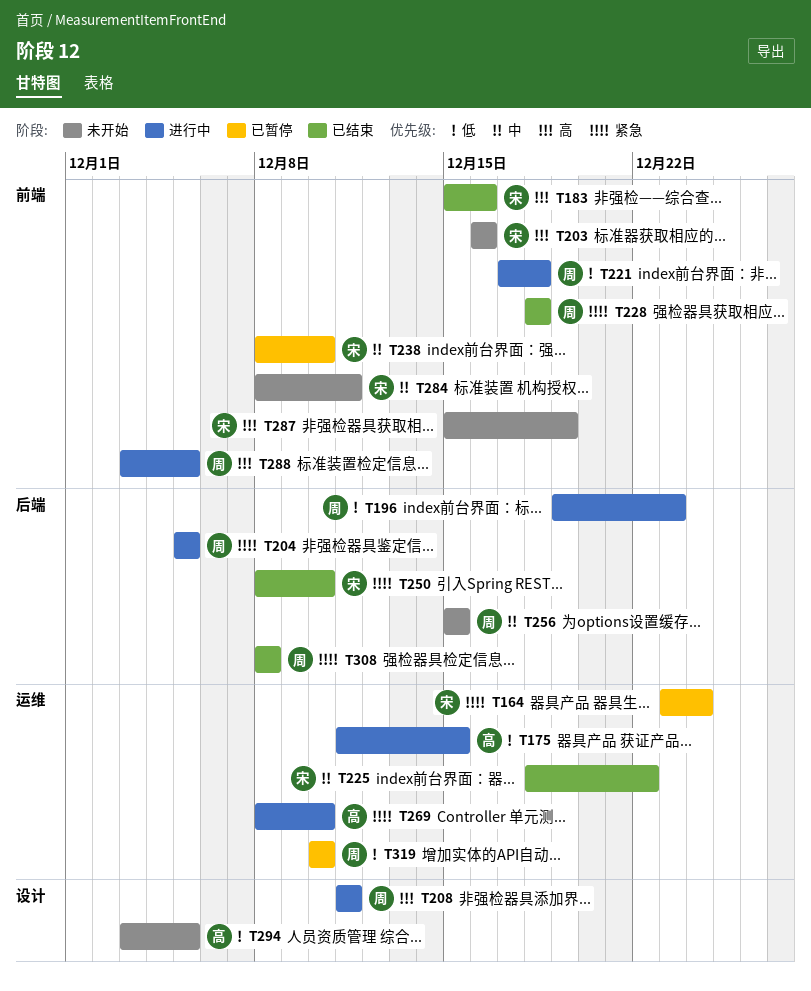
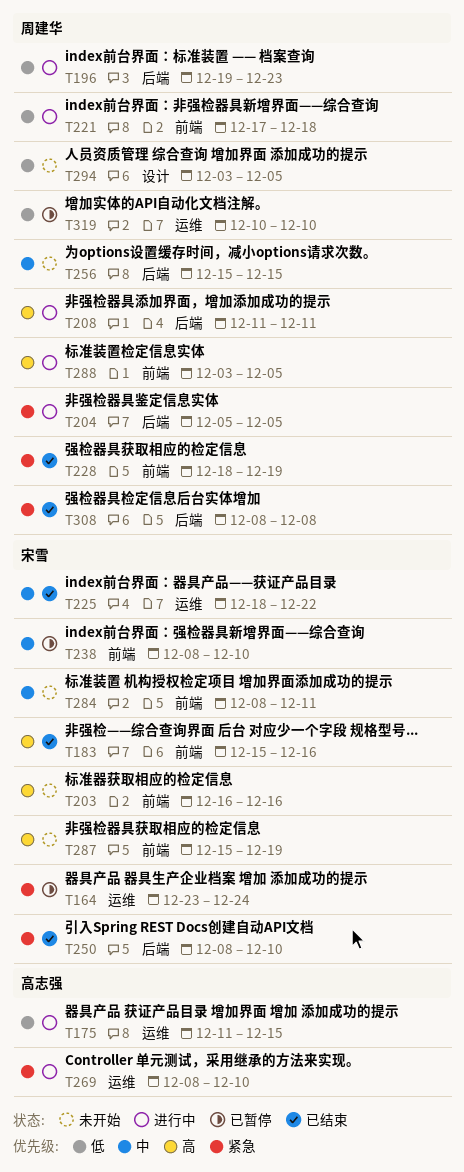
T208, label: 设计 -> 后端
T228, due: Dec 18 -> Dec 19
T294, owner: 高志强 -> 周建华

